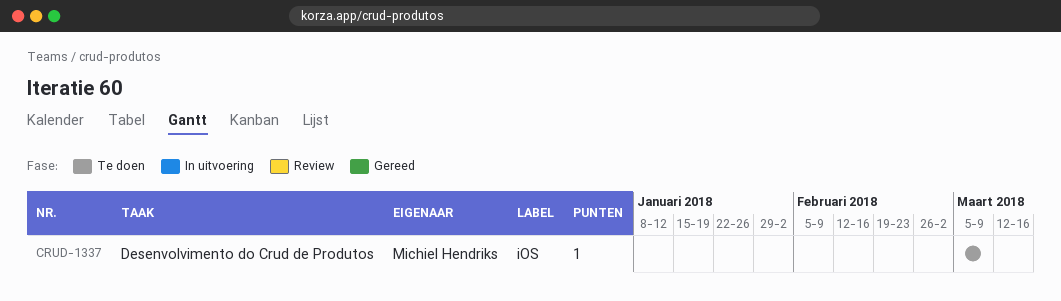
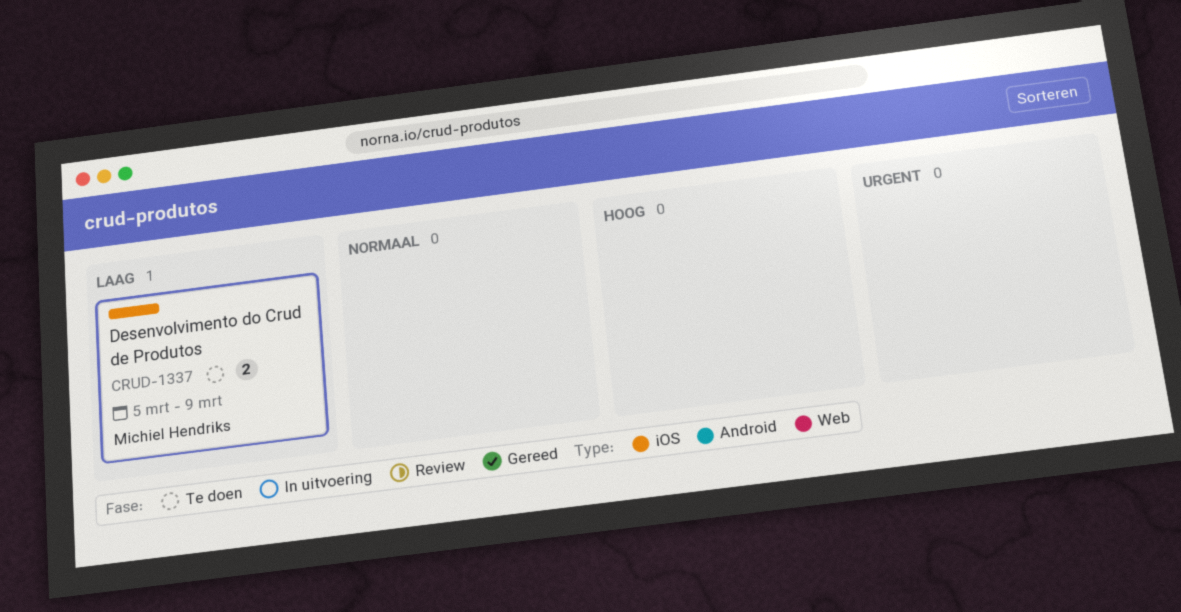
CRUD-1337, estimate: 1 -> 2

